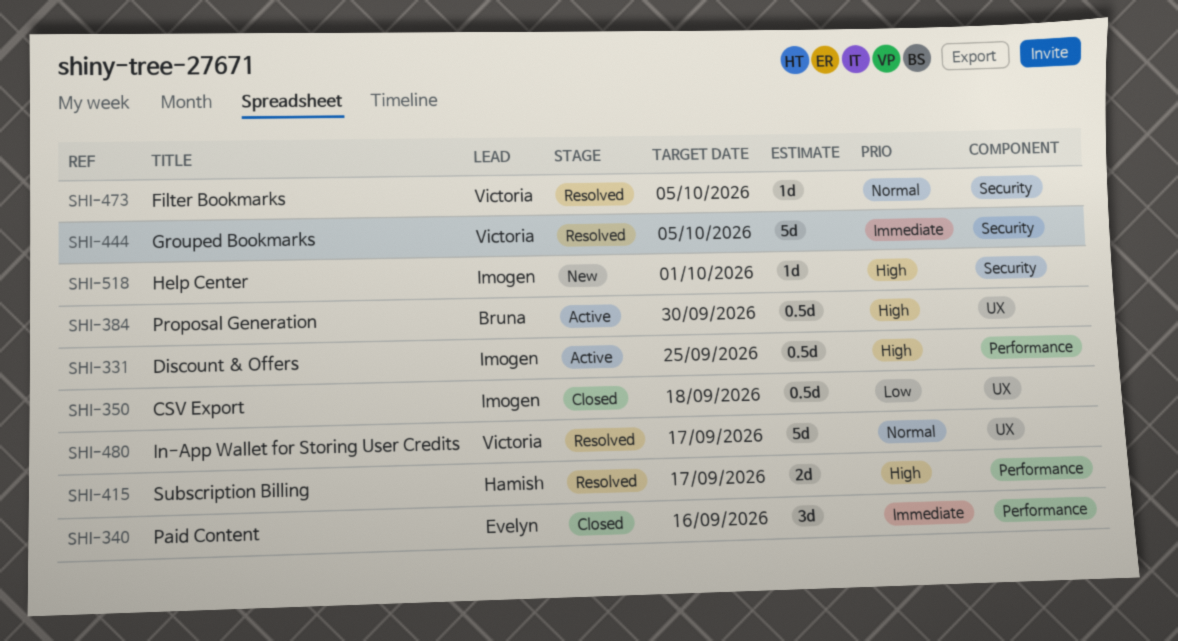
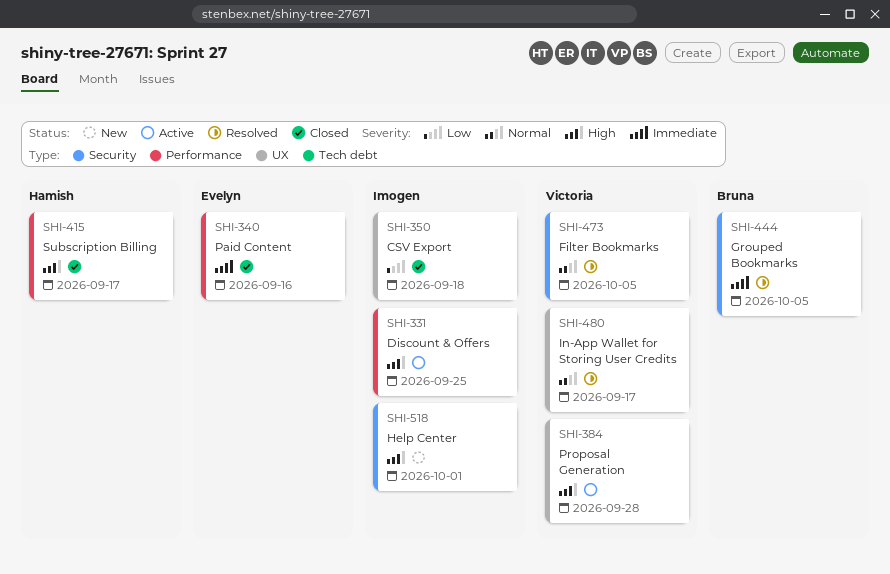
SHI-384, owner: Bruna -> Victoria
SHI-384, due: Sep 30 -> Sep 28
SHI-415, status: Resolved -> Closed
SHI-444, owner: Victoria -> Bruna

